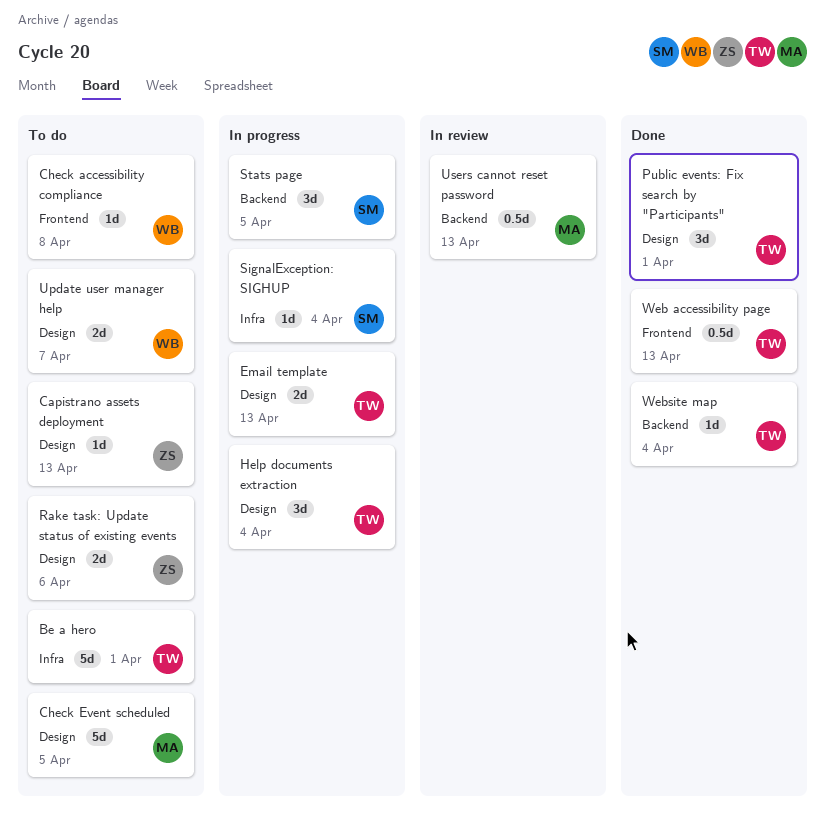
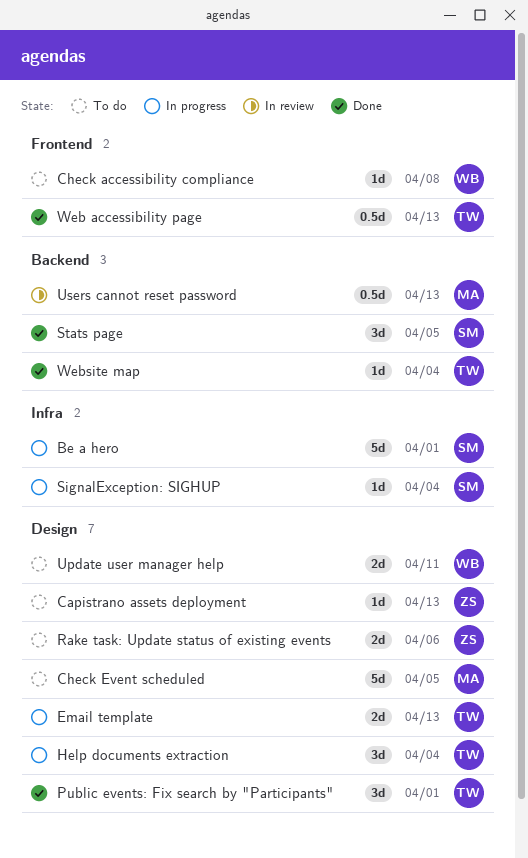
Be a hero, status: To do -> In progress
Be a hero, owner: TW -> SM
Stats page, status: In progress -> Done
Update user manager help, due: Apr 7 -> Apr 11

